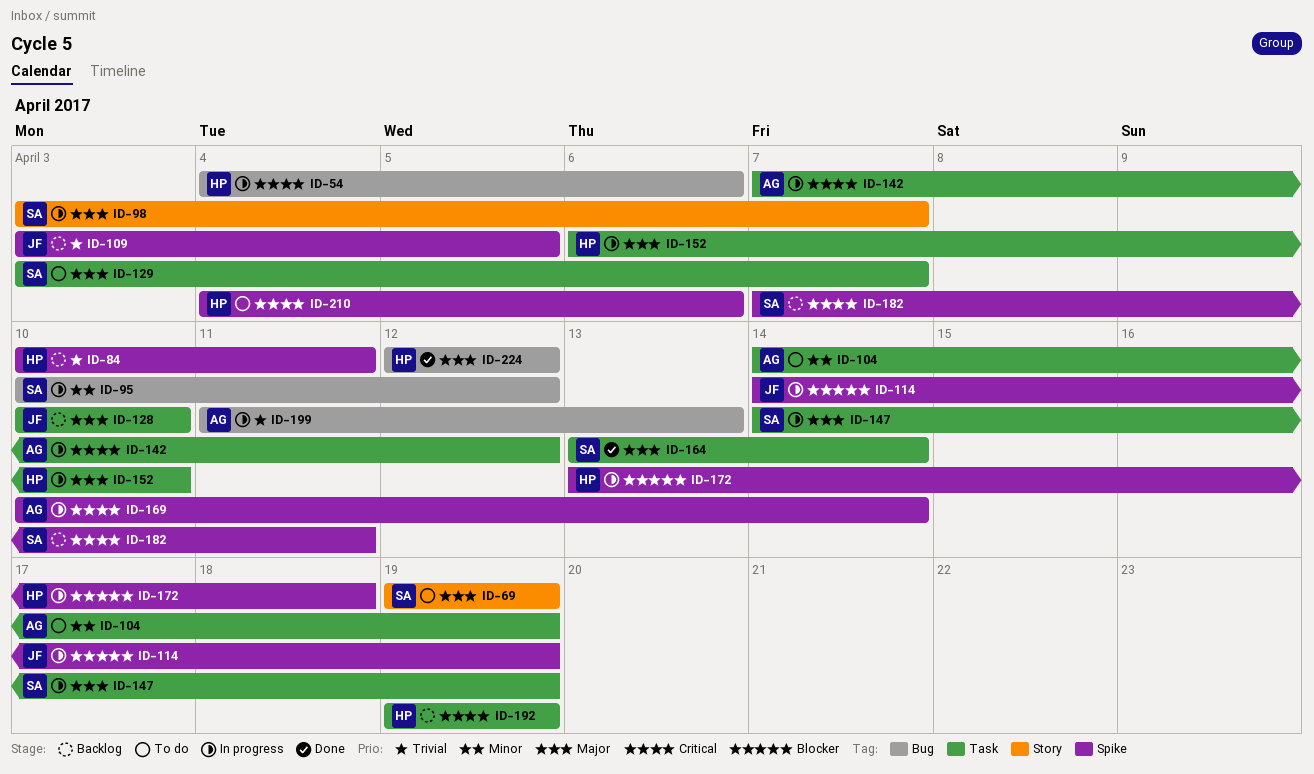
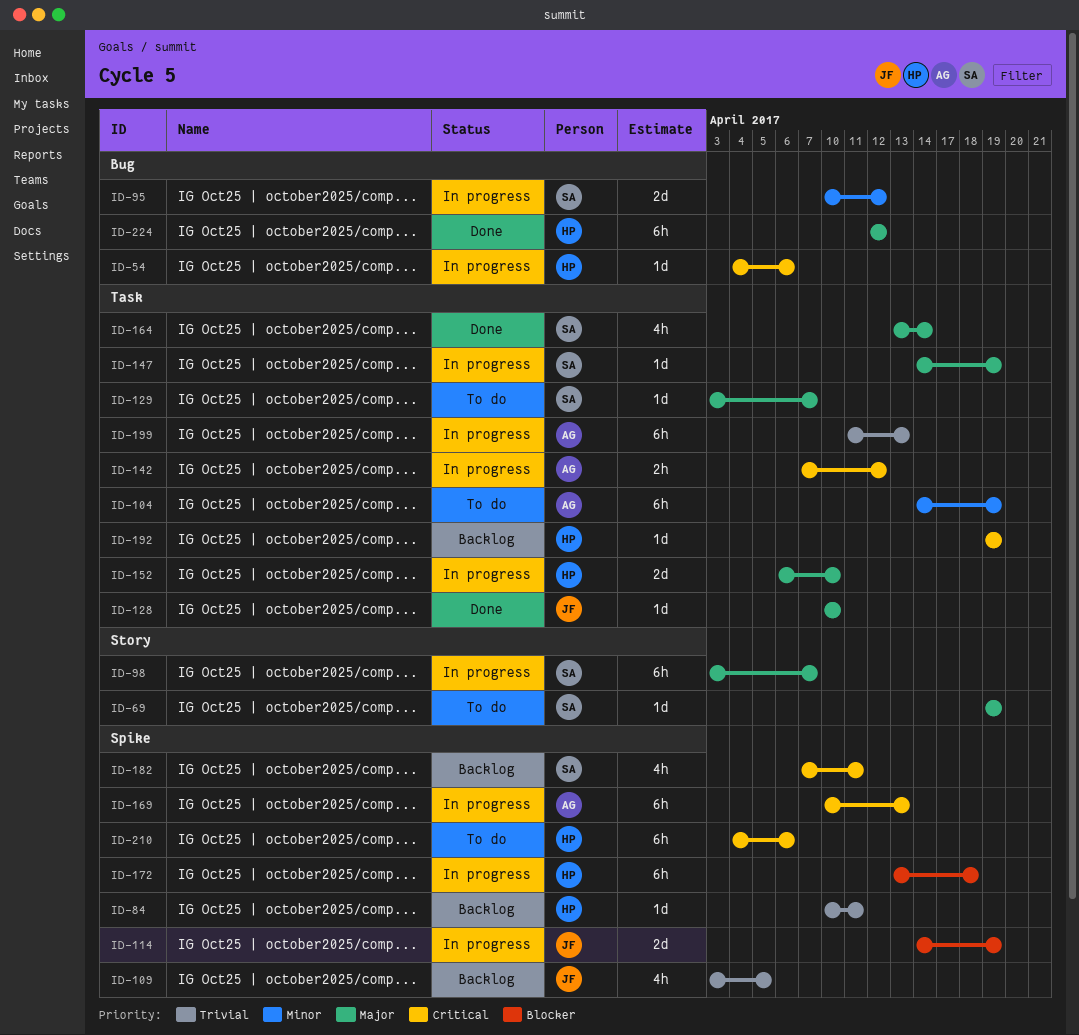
ID-128, status: Backlog -> Done
ID-169, due: Apr 14 -> Apr 13
ID-199, label: Bug -> Task

